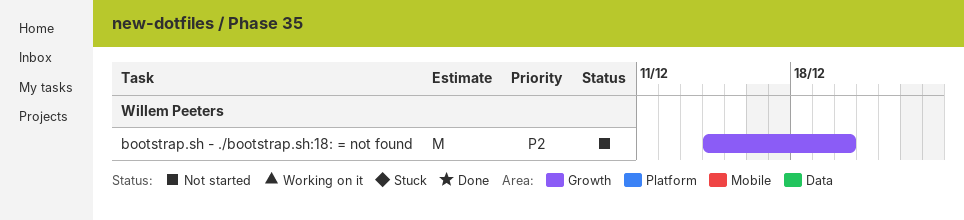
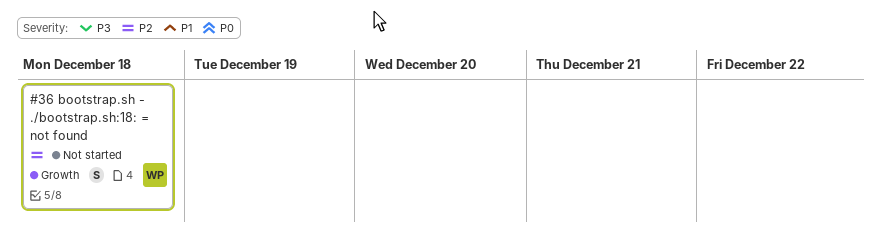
bootstrap.sh - ./bootstrap.sh:18: = not found, estimate: M -> S
bootstrap.sh - ./bootstrap.sh:18: = not found, due: Dec 20 -> Dec 18

